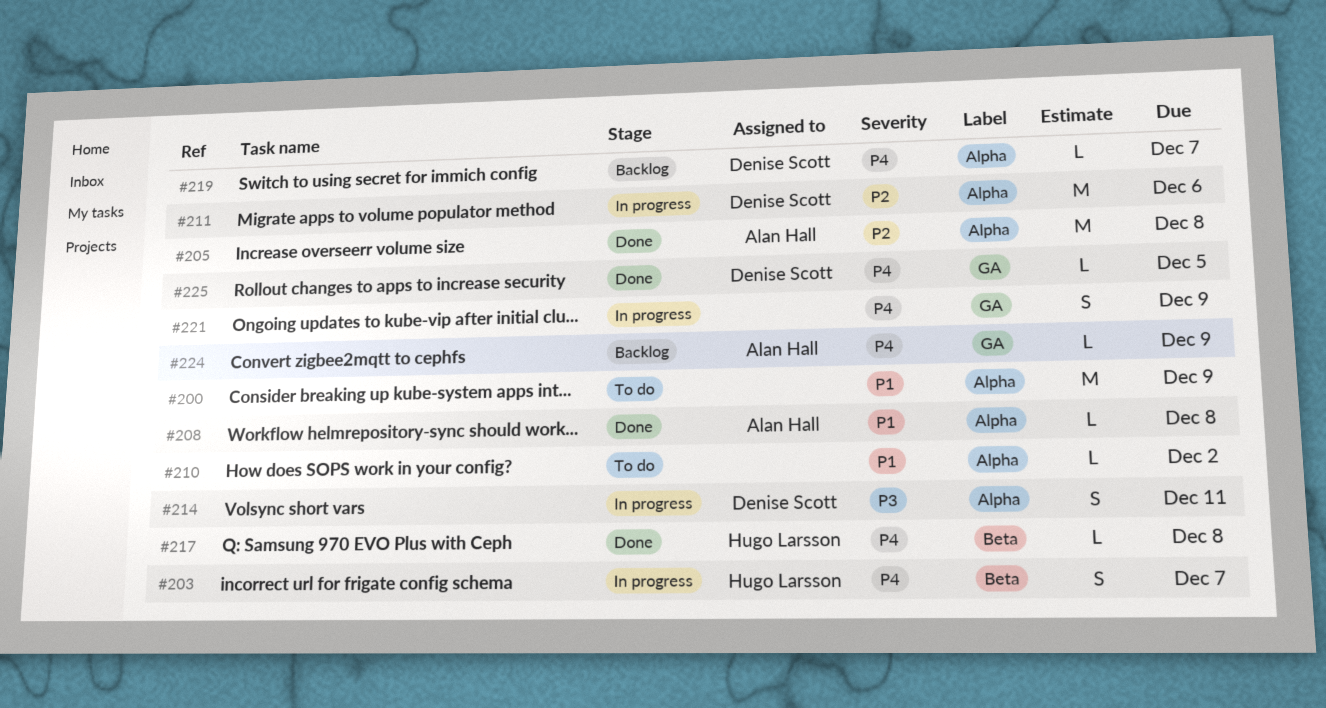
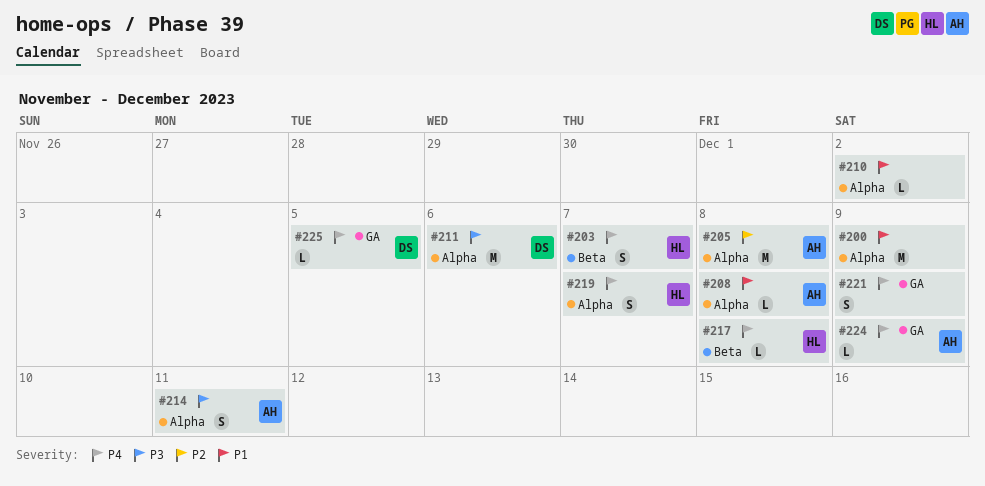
#211, priority: P2 -> P3
#214, owner: Denise Scott -> Alan Hall
#219, owner: Denise Scott -> Hugo Larsson
#219, estimate: L -> S

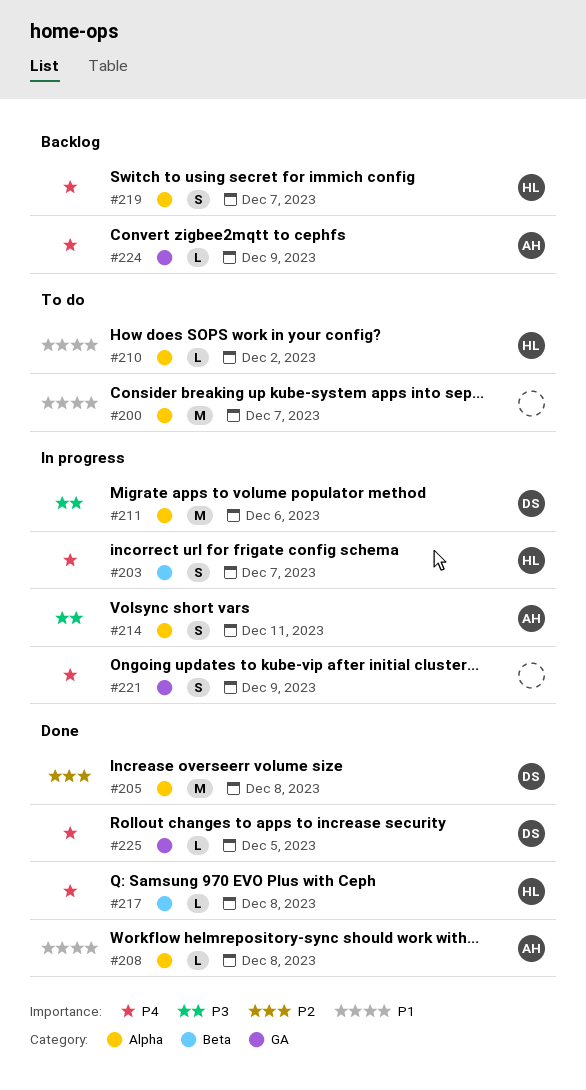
#200, due: Dec 9 -> Dec 7
#205, owner: AH -> DS
#210, owner: none -> HL

